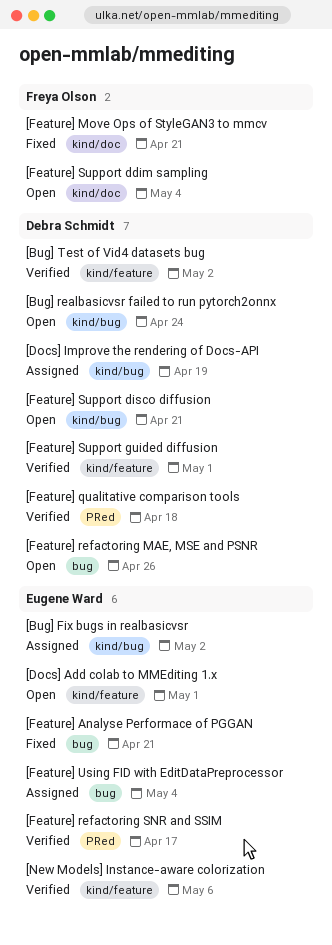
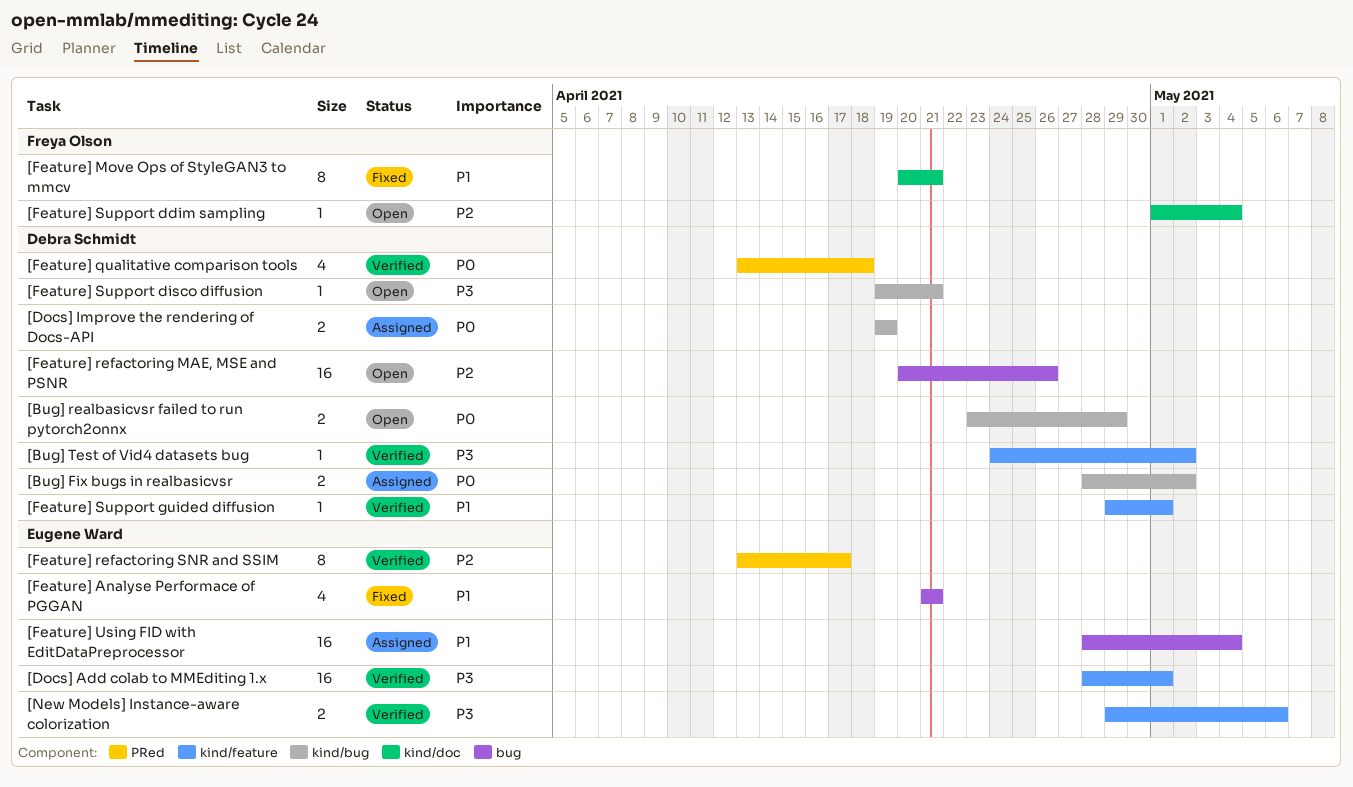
[Bug] Fix bugs in realbasicvsr, owner: Eugene Ward -> Debra Schmidt
[Bug] realbasicvsr failed to run pytorch2onnx, due: Apr 24 -> Apr 29
[Docs] Add colab to MMEditing 1.x, status: Open -> Verified

